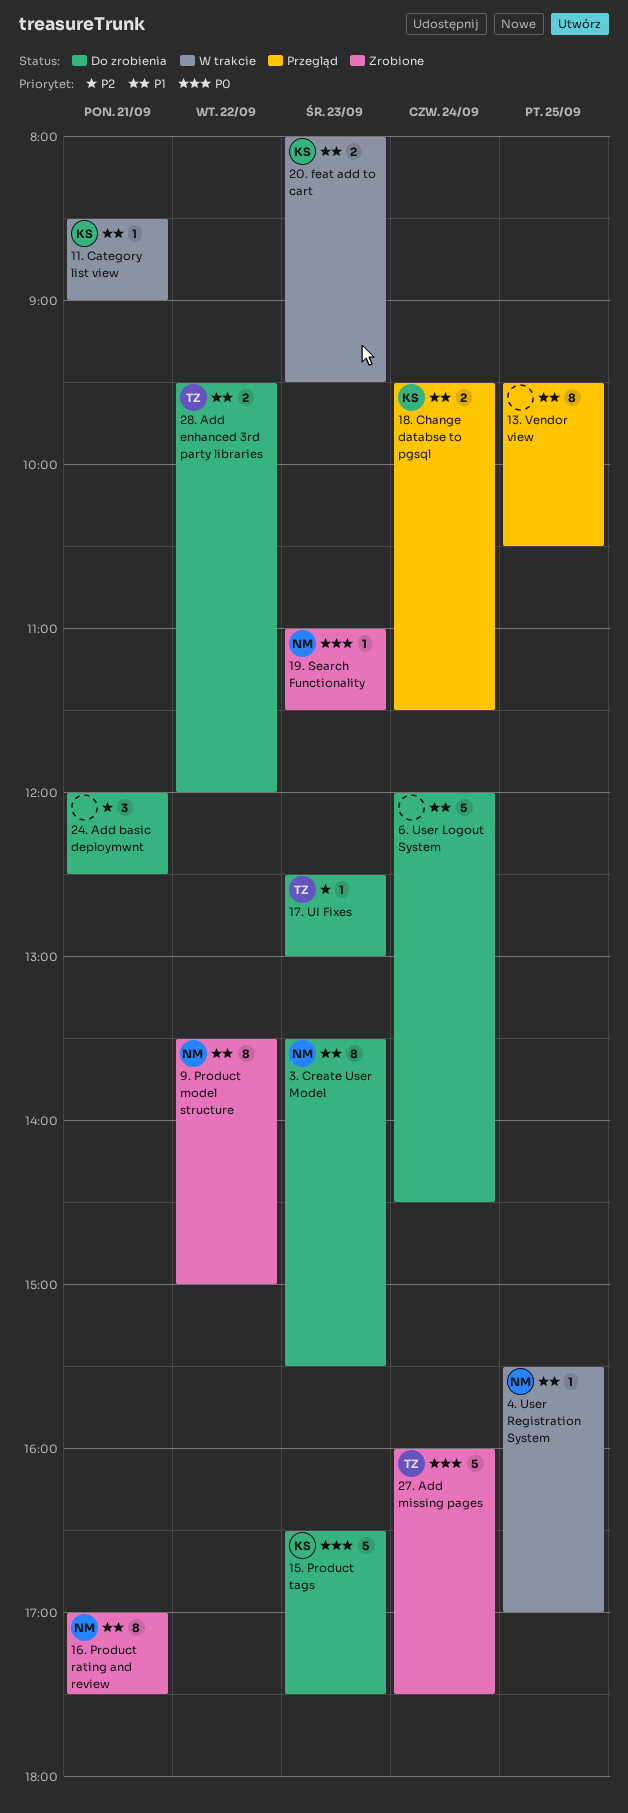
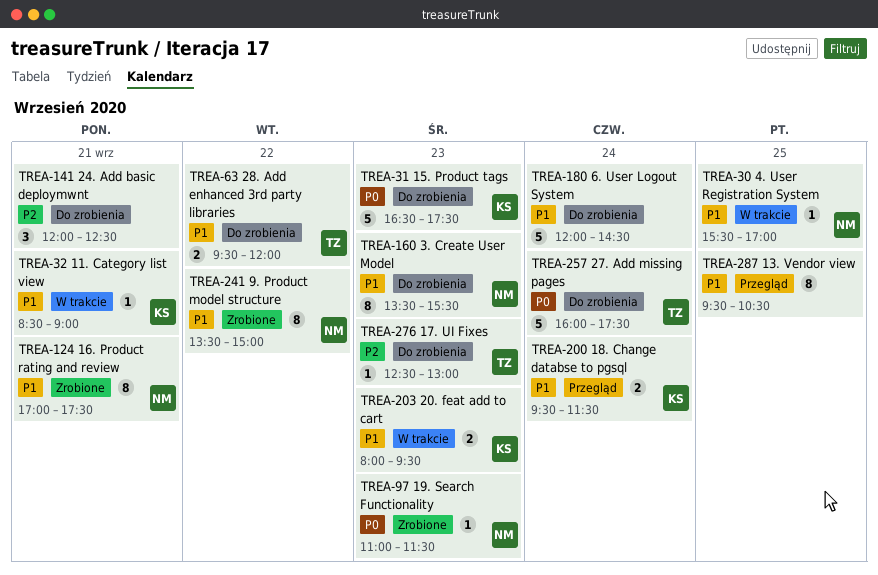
27. Add missing pages, status: Zrobione -> Do zrobienia

